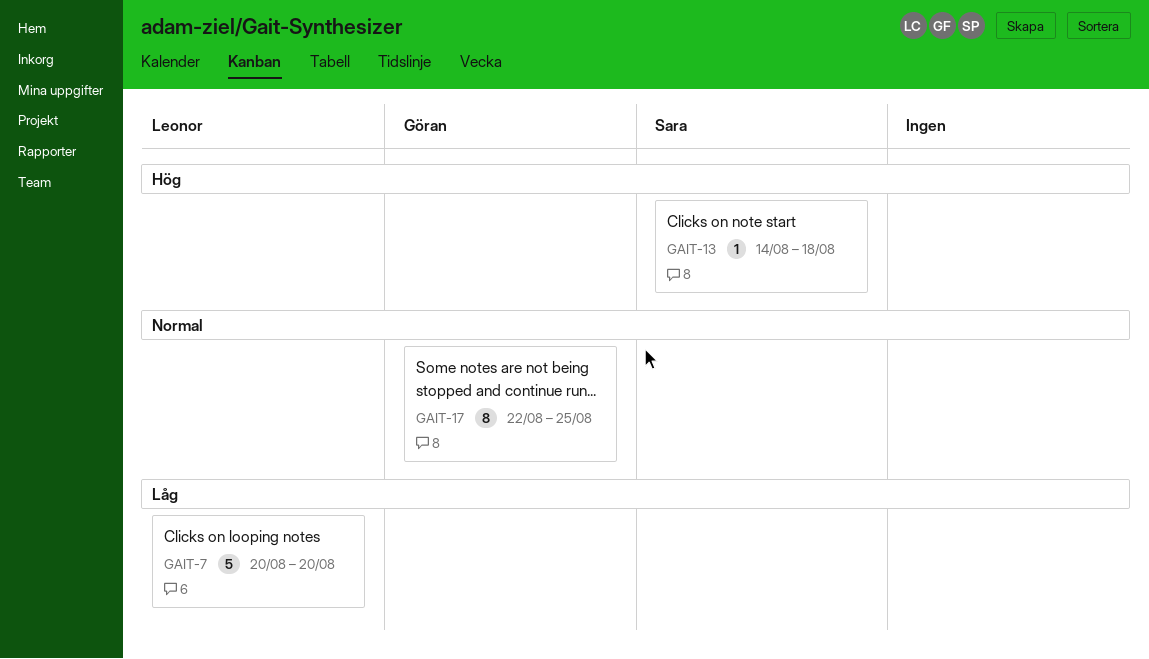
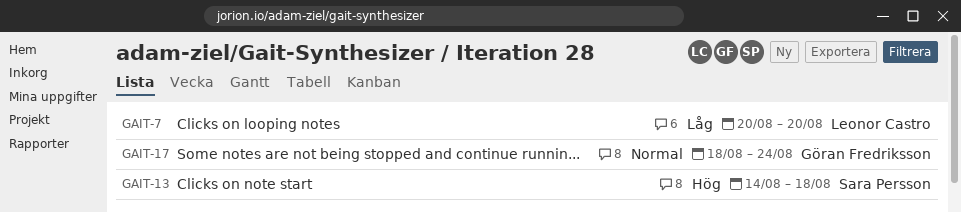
GAIT-17, start: Aug 22 -> Aug 18
GAIT-17, due: Aug 25 -> Aug 24

